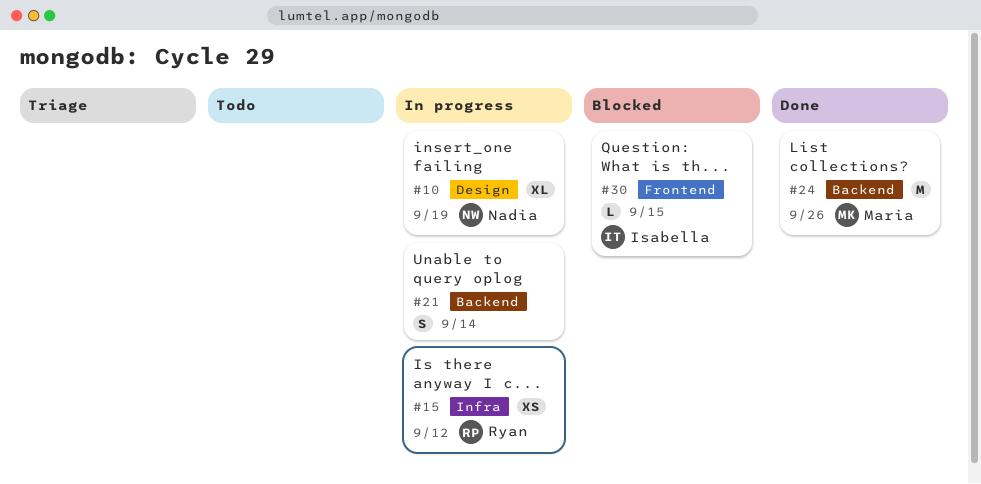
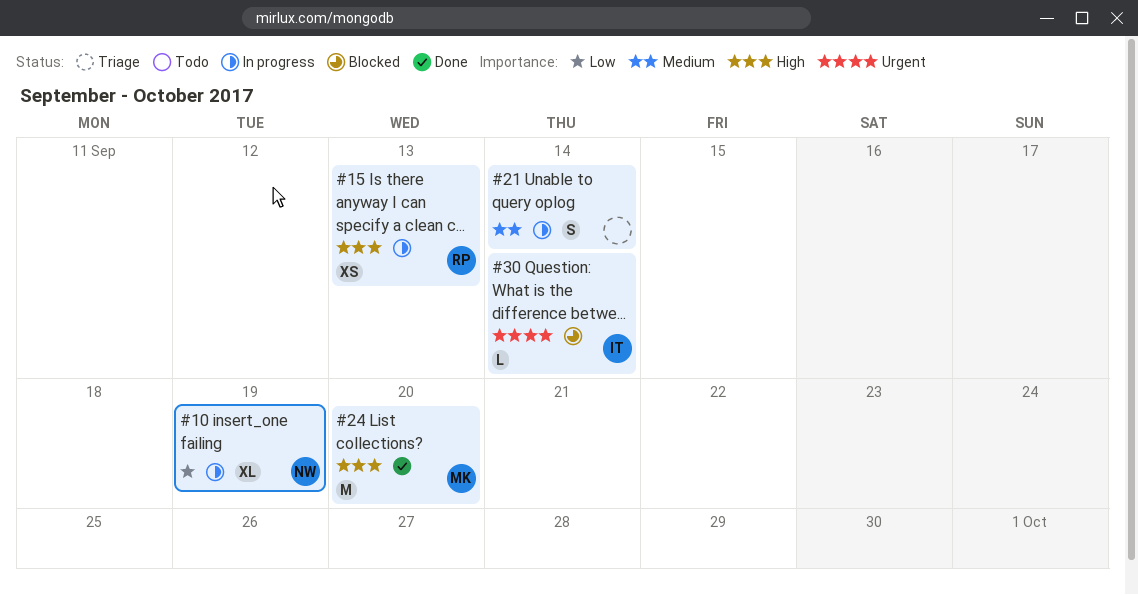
#15, due: Sep 12 -> Sep 13
#24, due: Sep 26 -> Sep 20
#30, due: Sep 15 -> Sep 14

